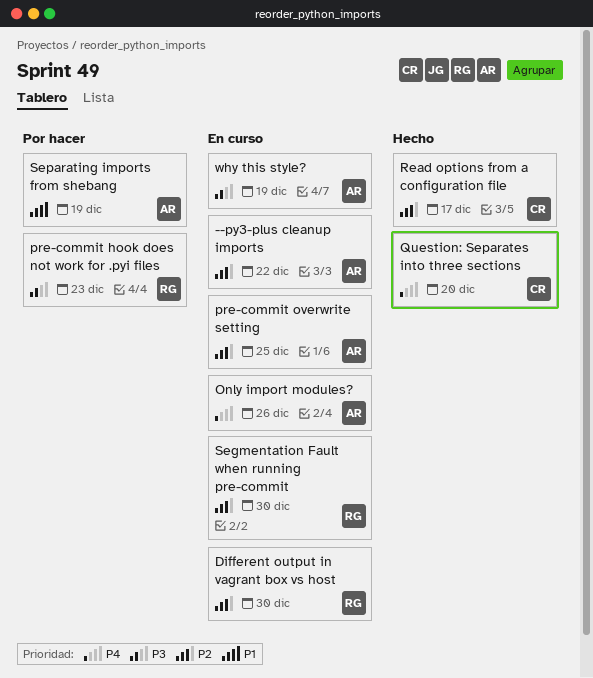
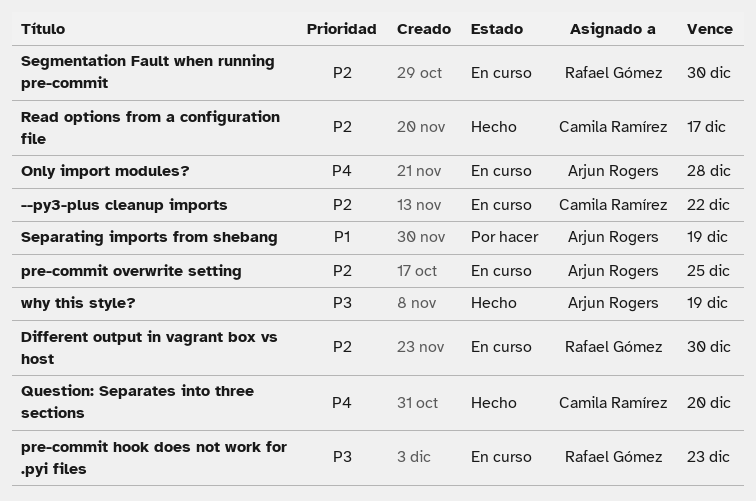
--py3-plus cleanup imports, owner: Arjun Rogers -> Camila Ramírez
Only import modules?, due: Dec 26 -> Dec 28
pre-commit hook does not work for .pyi files, status: Por hacer -> En curso
why this style?, status: En curso -> Hecho

